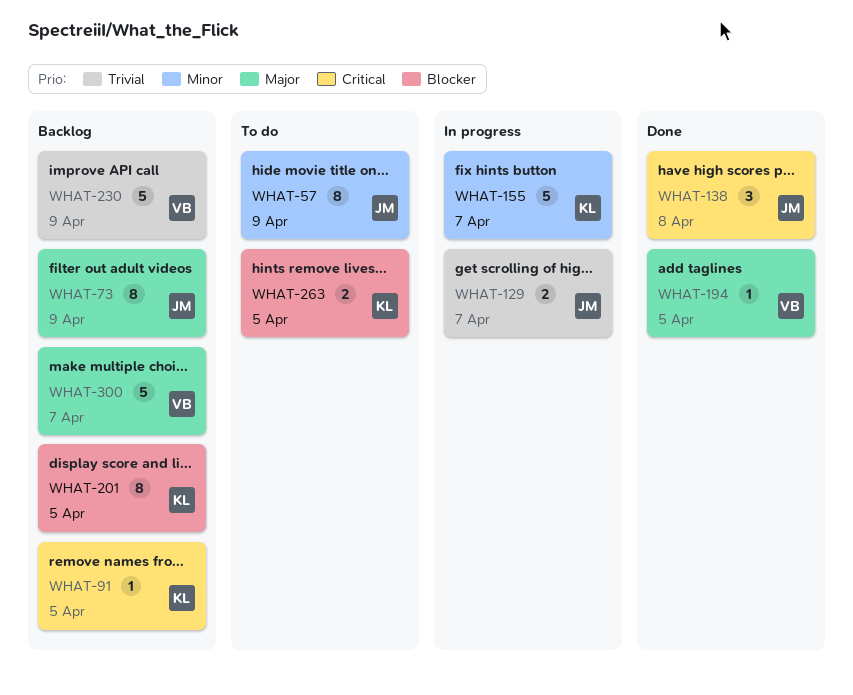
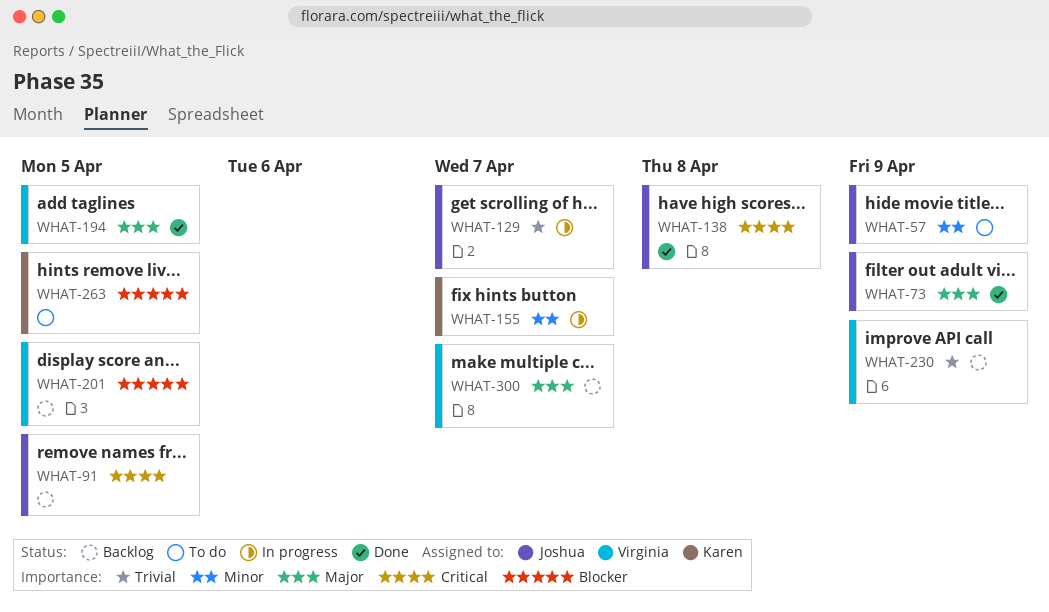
WHAT-73, status: Backlog -> Done
WHAT-91, owner: Karen -> Joshua
WHAT-201, owner: Karen -> Virginia

